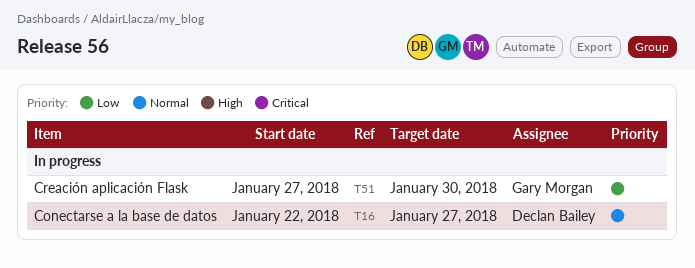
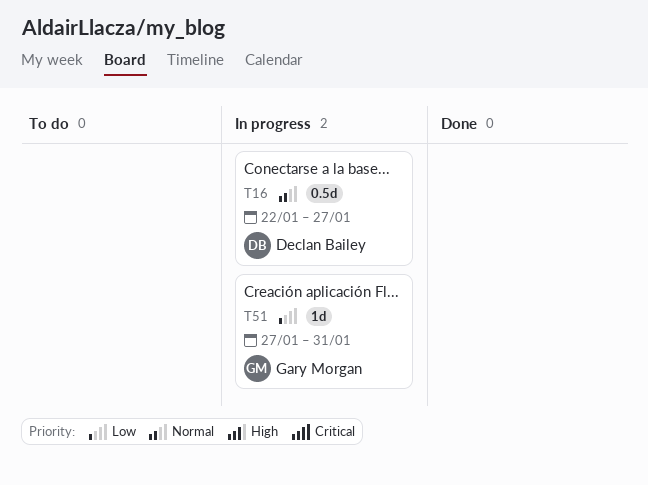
T51, due: Jan 30 -> Jan 31

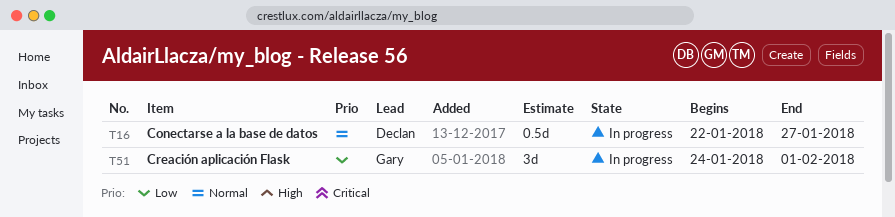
T51, estimate: 1d -> 3d
T51, start: Jan 27 -> Jan 24
T51, due: Jan 31 -> Feb 1

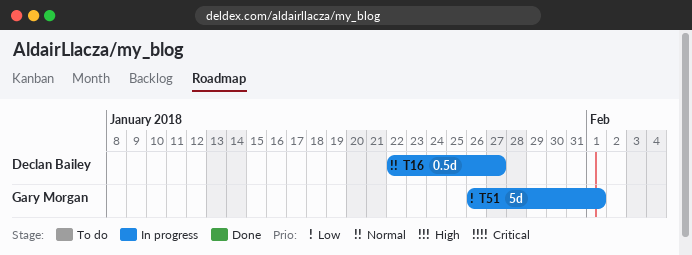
T51, estimate: 3d -> 5d
T51, start: Jan 24 -> Jan 26

